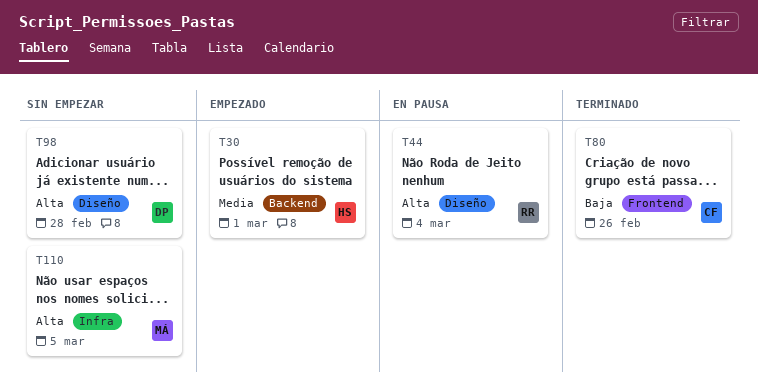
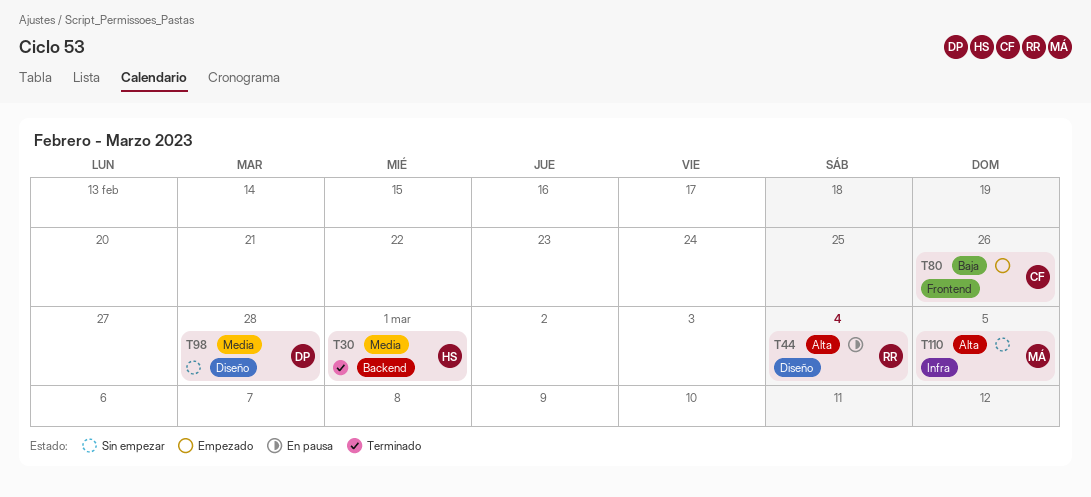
T30, status: Empezado -> Terminado
T80, status: Terminado -> Empezado
T98, priority: Alta -> Media

